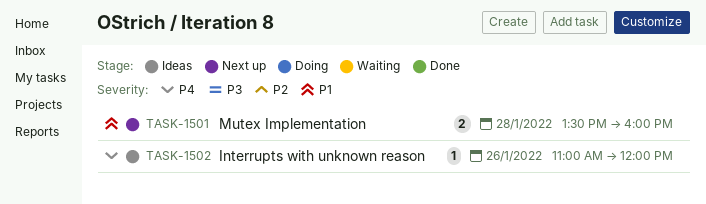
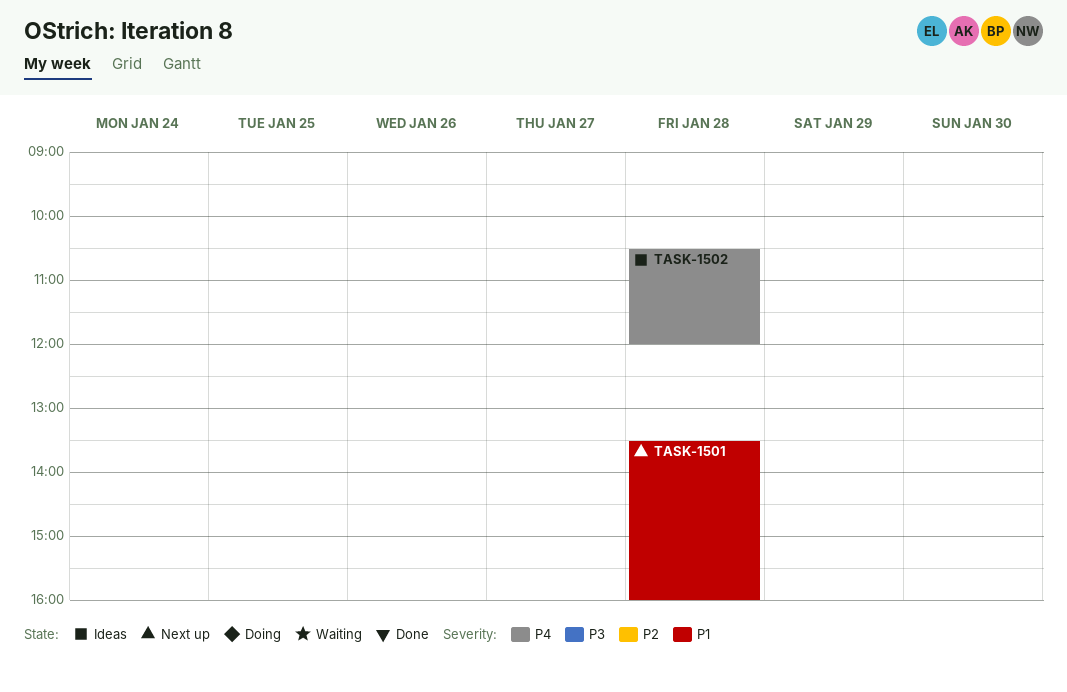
TASK-1502, day: Jan 26 -> Jan 28
TASK-1502, begins: 11:00 -> 10:30

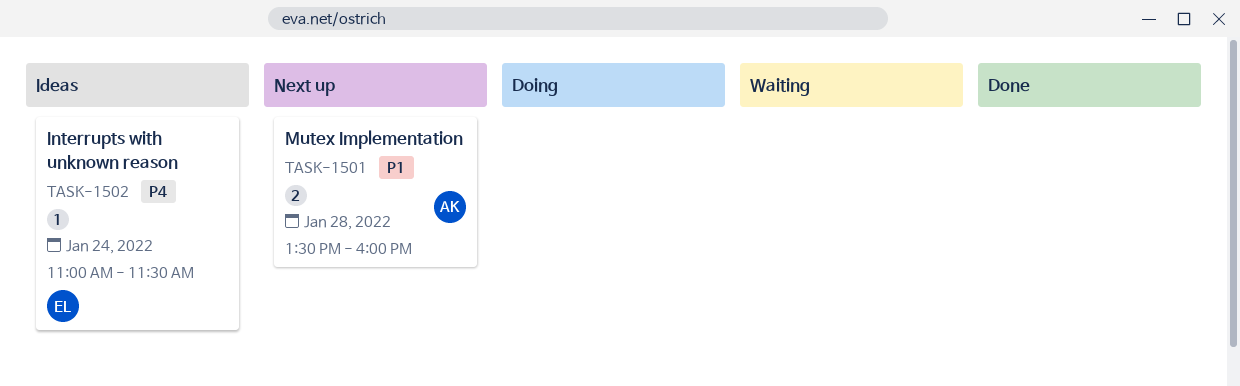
TASK-1502, day: Jan 28 -> Jan 24
TASK-1502, begins: 10:30 -> 11:00
TASK-1502, ends: 12:00 -> 11:30

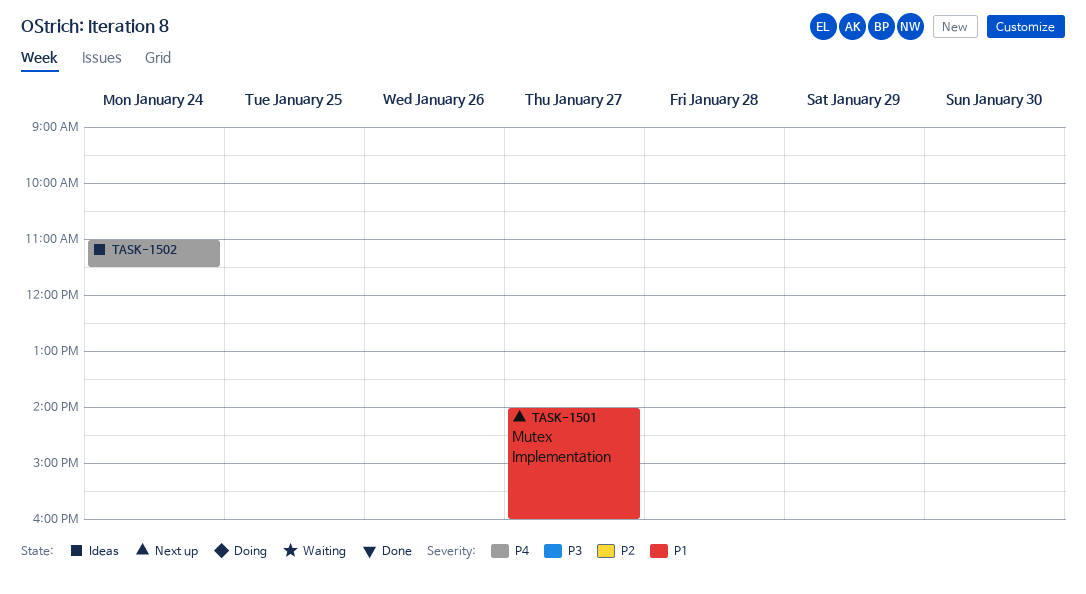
TASK-1501, day: Jan 28 -> Jan 27
TASK-1501, begins: 13:30 -> 14:00

